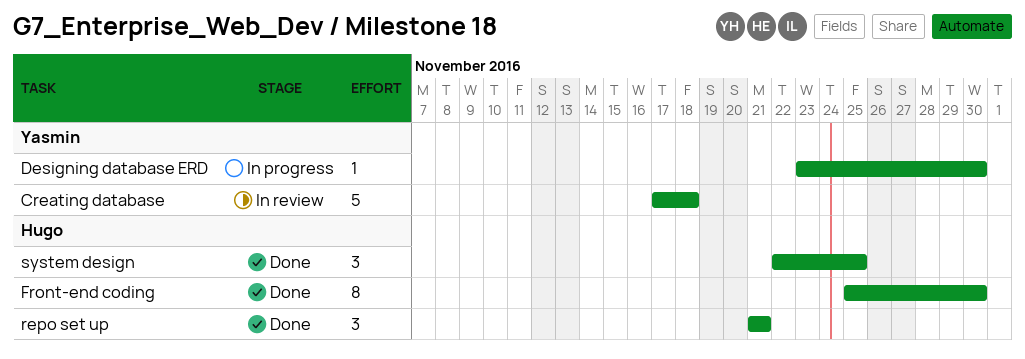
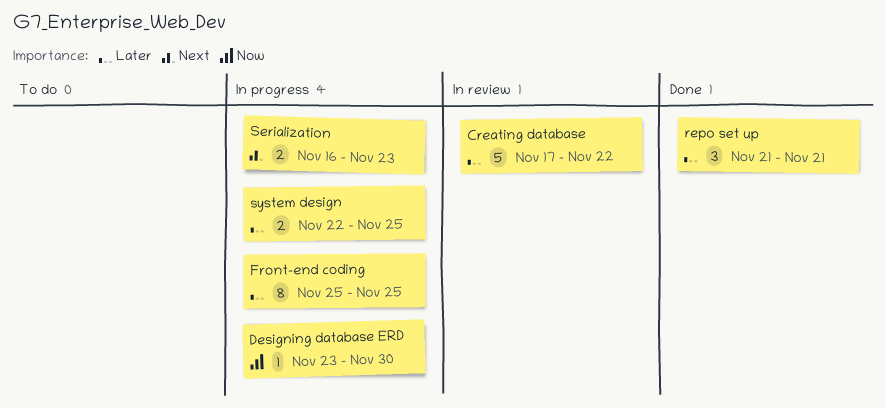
Creating database, due: Nov 18 -> Nov 22
Front-end coding, status: Done -> In progress
Front-end coding, due: Nov 30 -> Nov 25
Serialization: none -> present
system design, status: Done -> In progress
system design, estimate: 3 -> 2

